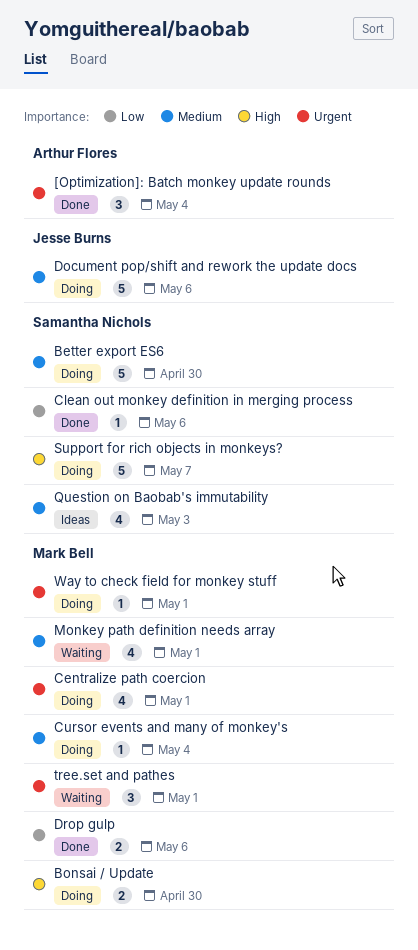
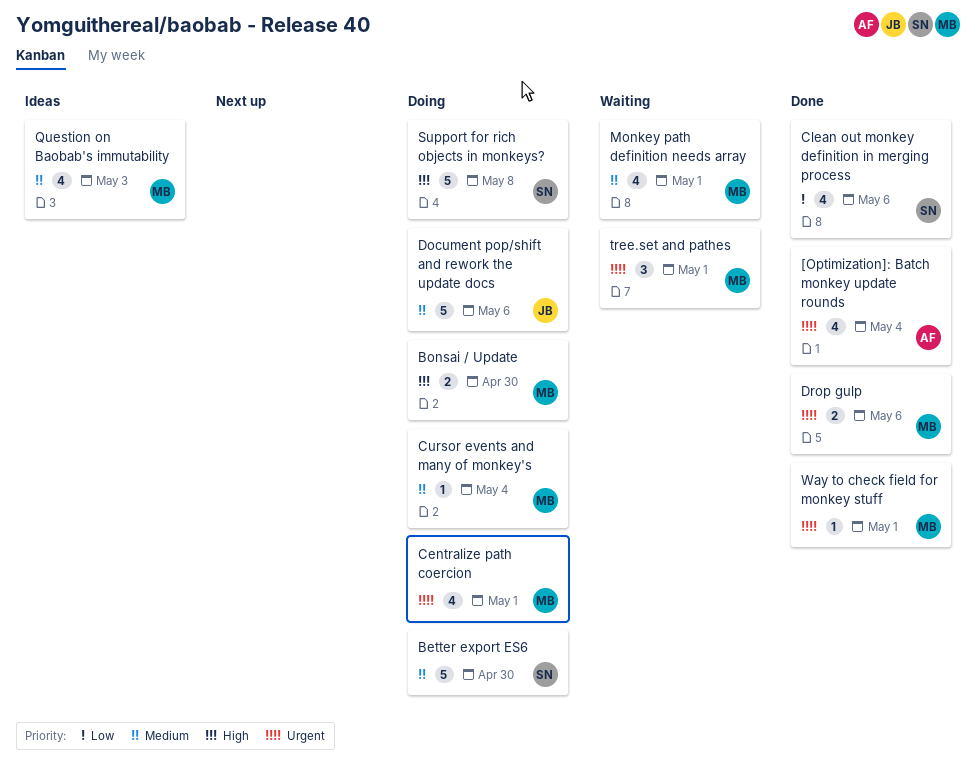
[Optimization]: Batch monkey update rounds, estimate: 3 -> 4
Clean out monkey definition in merging process, estimate: 1 -> 4
Drop gulp, priority: Low -> Urgent
Question on Baobab's immutability, owner: Samantha Nichols -> Mark Bell
Support for rich objects in monkeys?, due: May 7 -> May 8
Way to check field for monkey stuff, status: Doing -> Done

